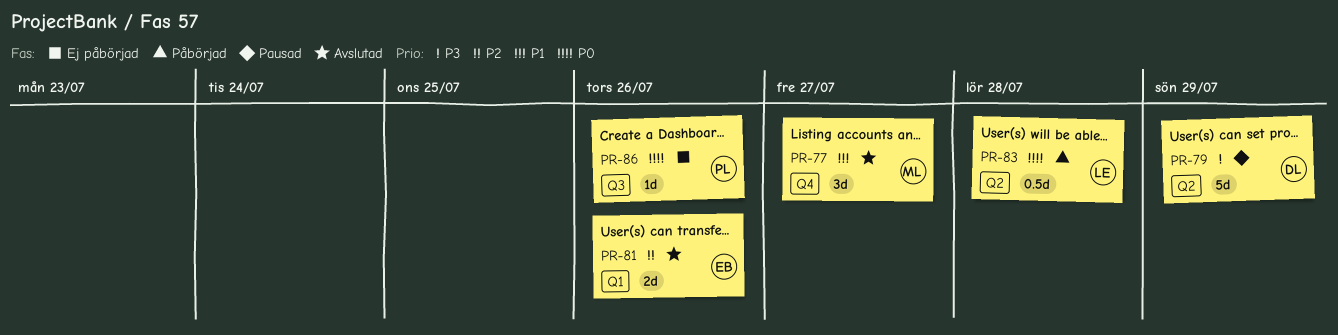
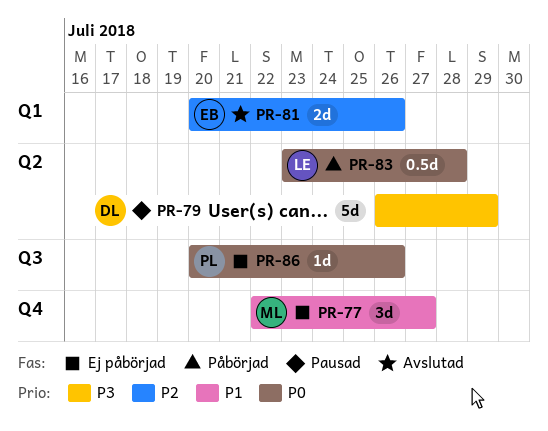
PR-77, status: Avslutad -> Ej påbörjad

